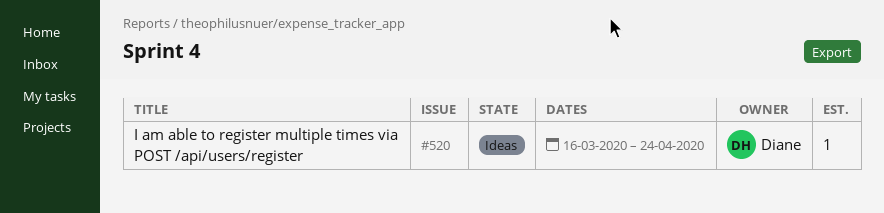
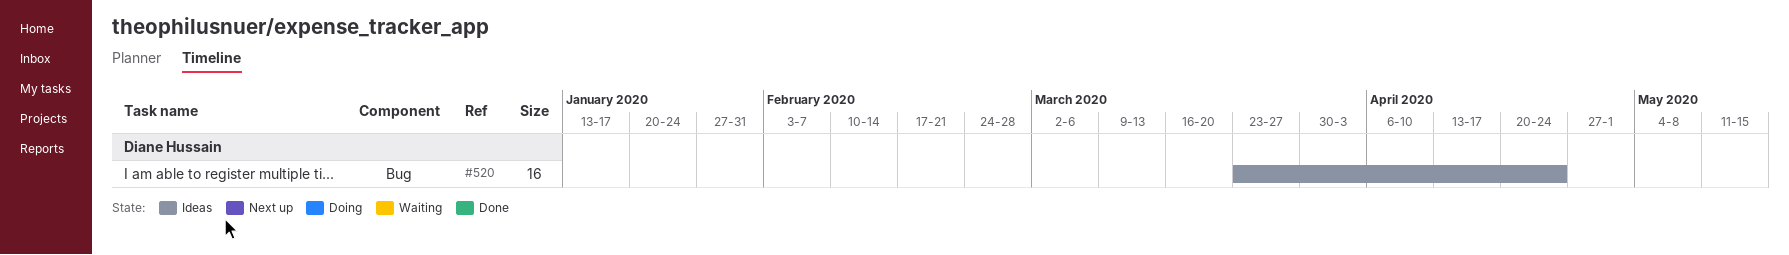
#520, estimate: 1 -> 16
#520, start: Mar 16 -> Mar 23

